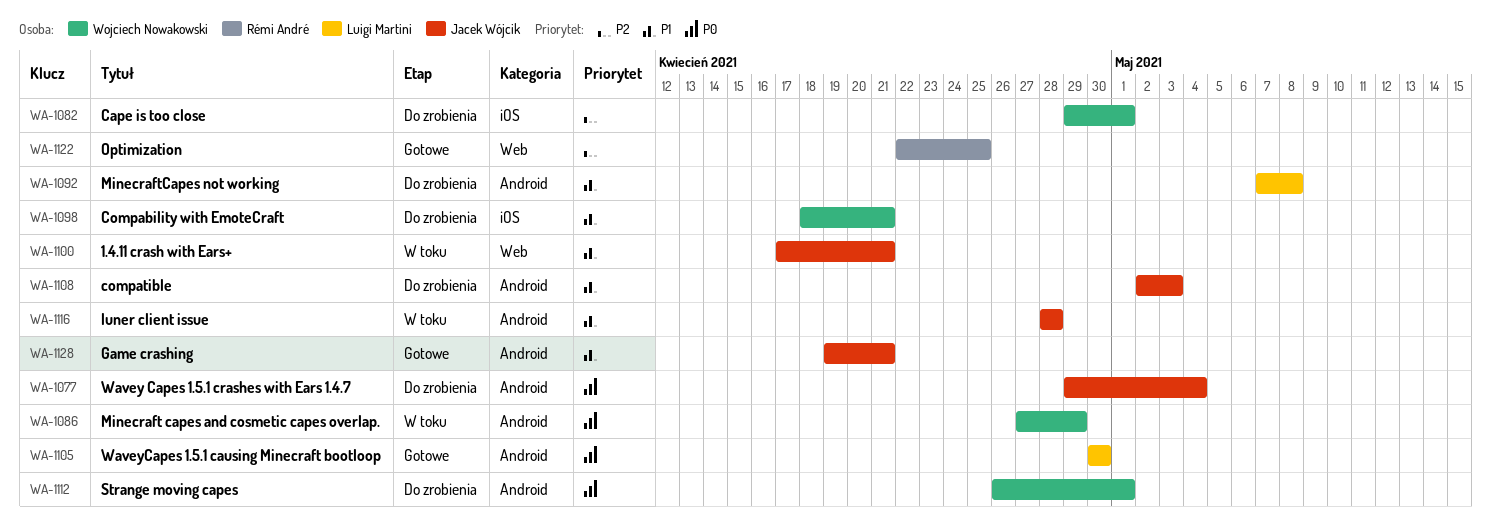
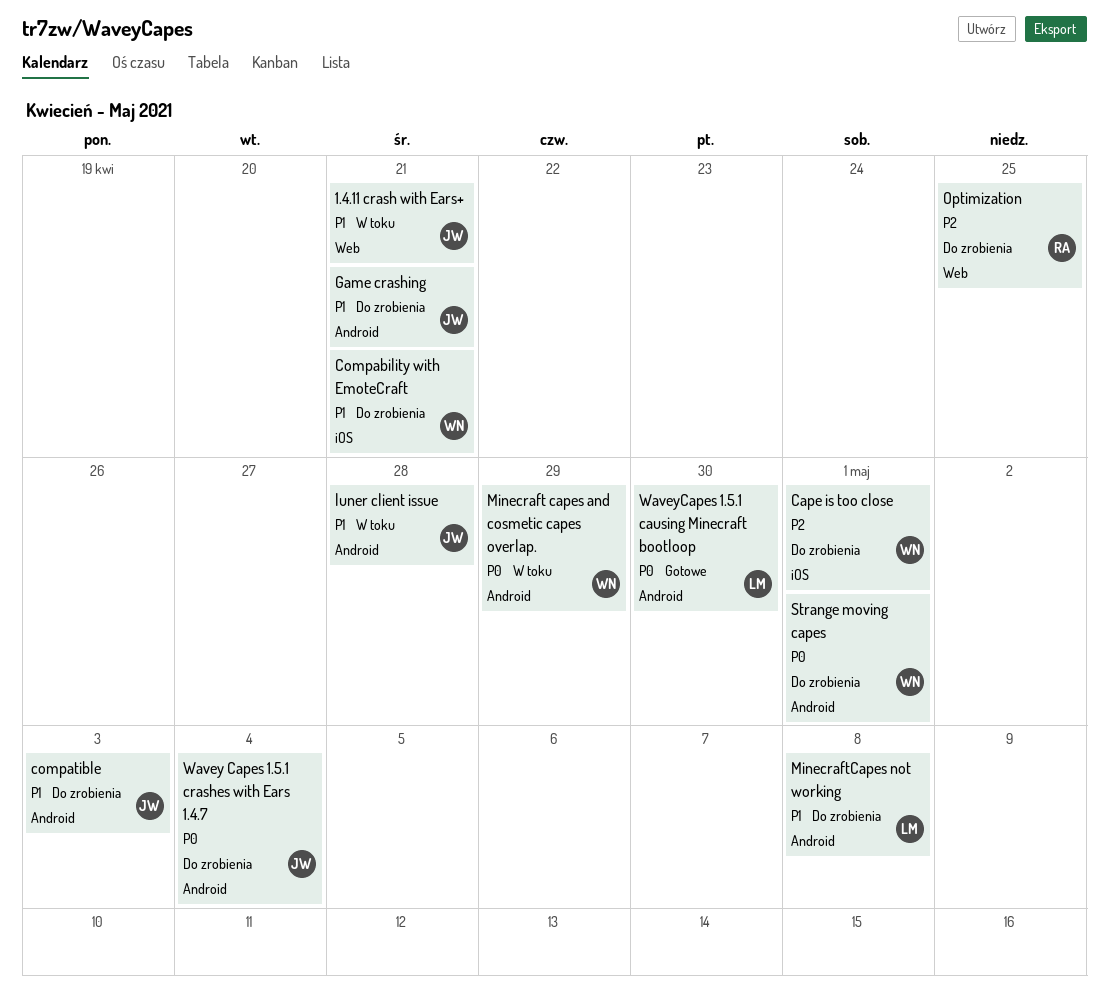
Game crashing, status: Gotowe -> Do zrobienia
Optimization, status: Gotowe -> Do zrobienia

